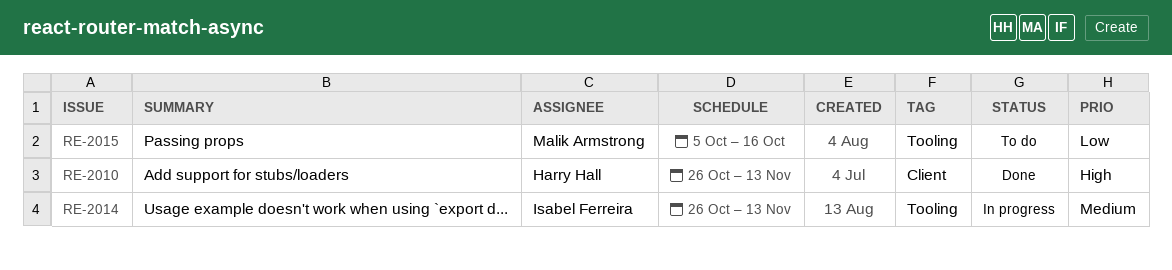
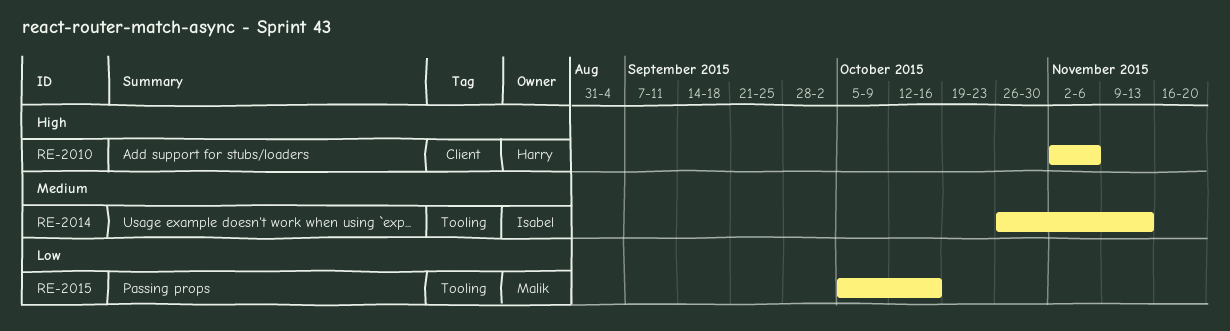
RE-2010, start: Oct 26 -> Nov 2
RE-2010, due: Nov 13 -> Nov 6

